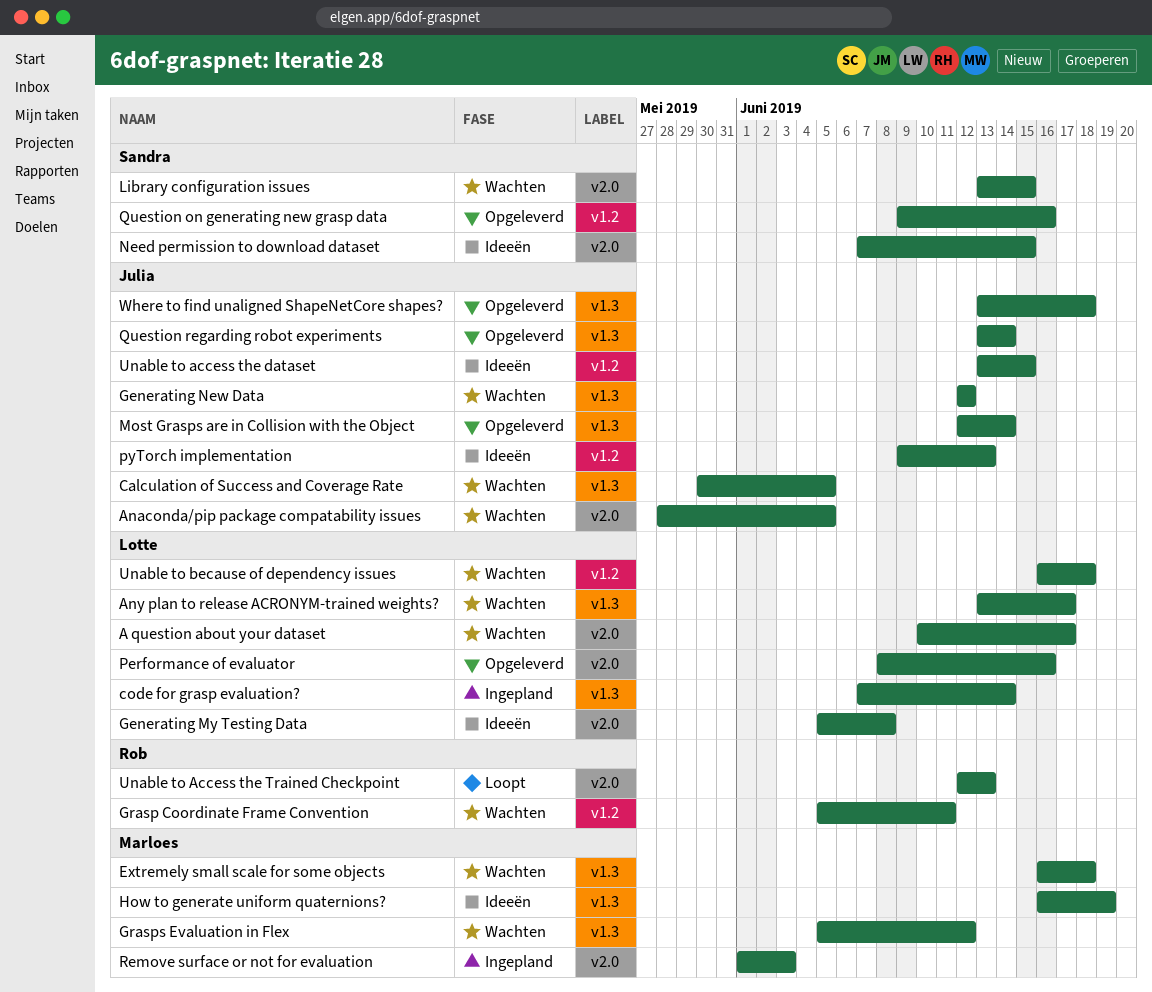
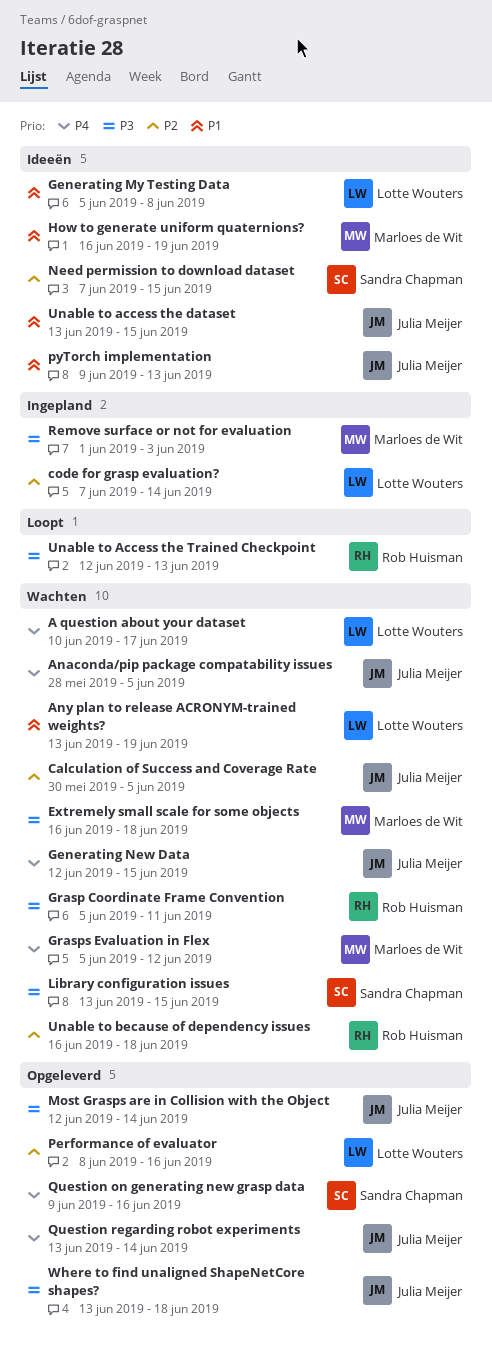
Any plan to release ACRONYM-trained weights?, due: Jun 17 -> Jun 19
Generating New Data, due: Jun 12 -> Jun 15
Unable to because of dependency issues, owner: Lotte Wouters -> Rob Huisman

